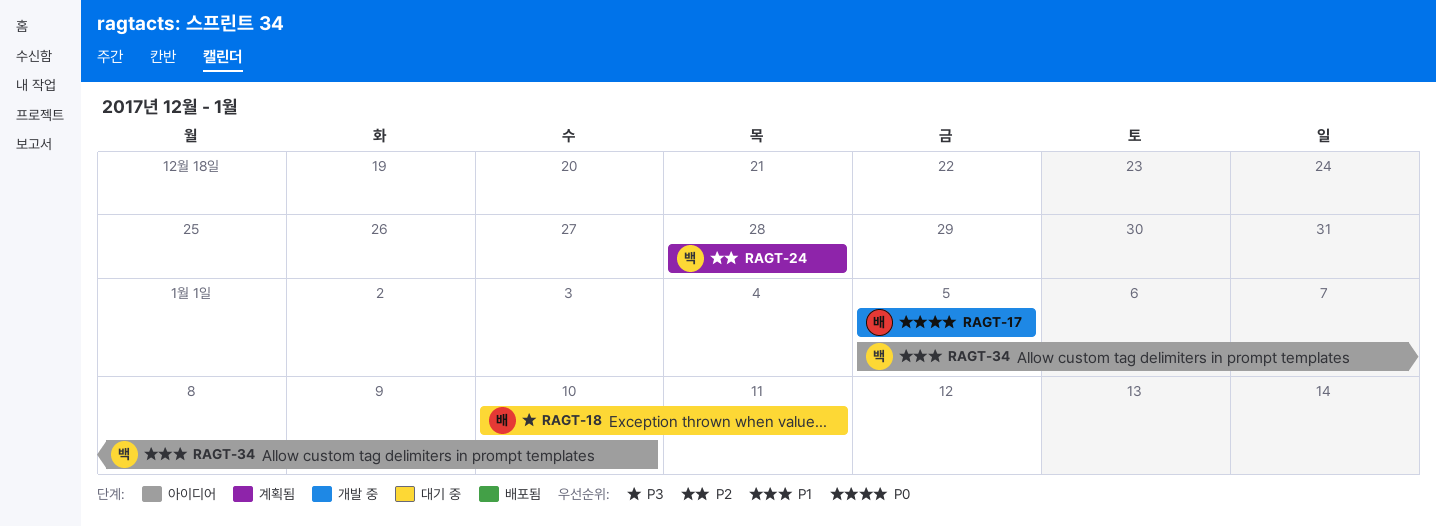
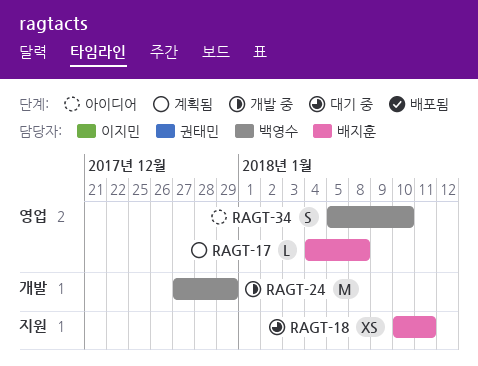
RAGT-17, status: 개발 중 -> 계획됨
RAGT-17, start: Jan 5 -> Jan 4
RAGT-17, due: Jan 5 -> Jan 8
RAGT-24, status: 계획됨 -> 개발 중
RAGT-24, start: Dec 28 -> Dec 27
RAGT-24, due: Dec 28 -> Dec 29

